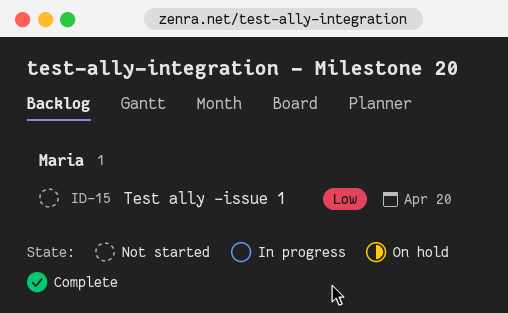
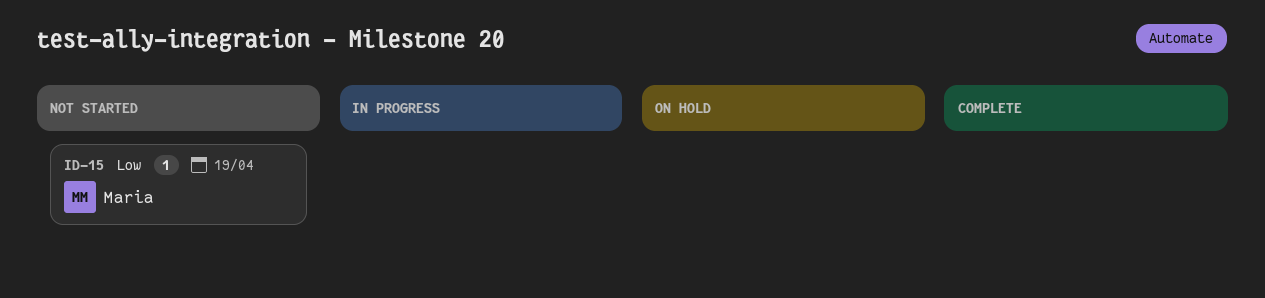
ID-15, due: Apr 20 -> Apr 19

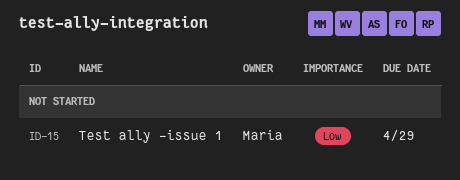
ID-15, due: Apr 19 -> Apr 29

